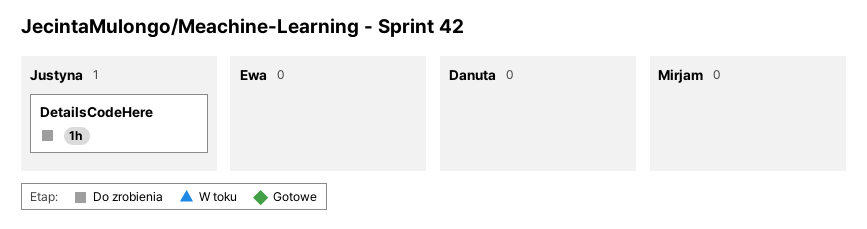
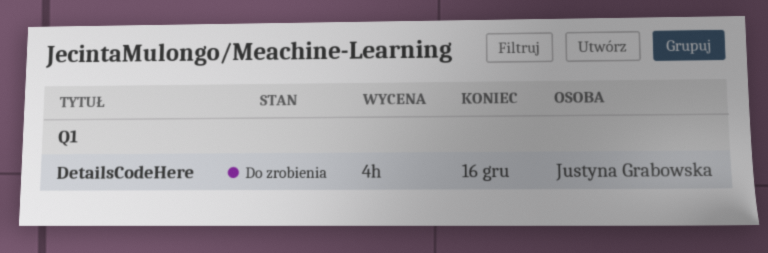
DetailsCodeHere, estimate: 1h -> 4h

